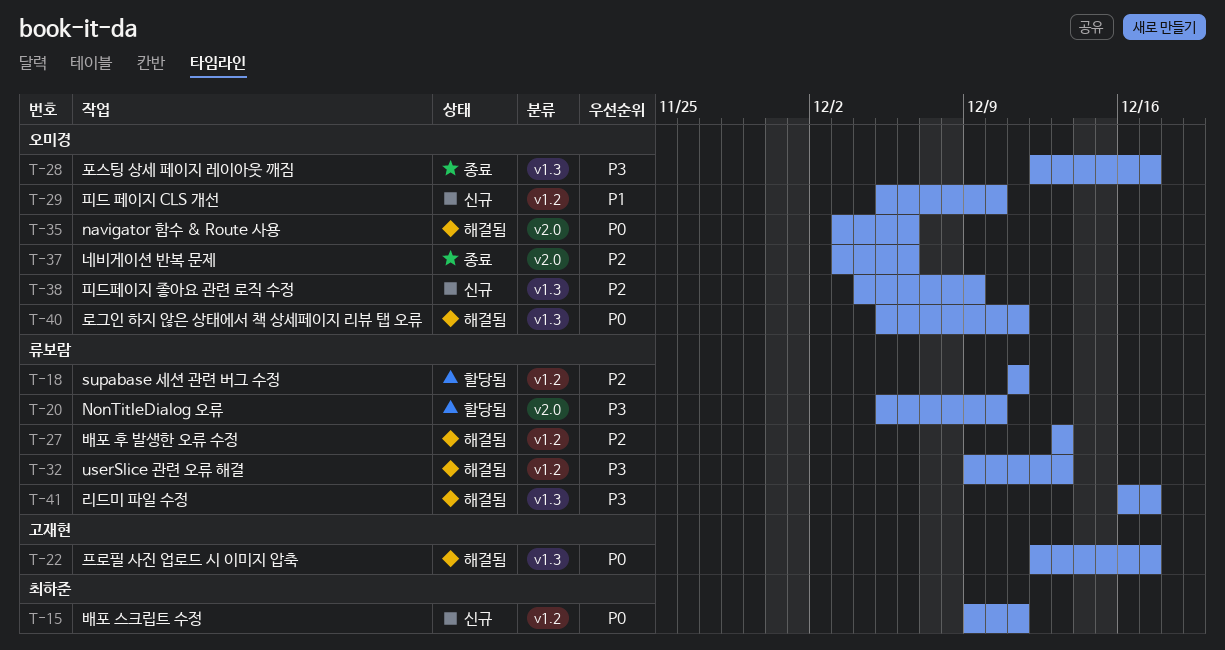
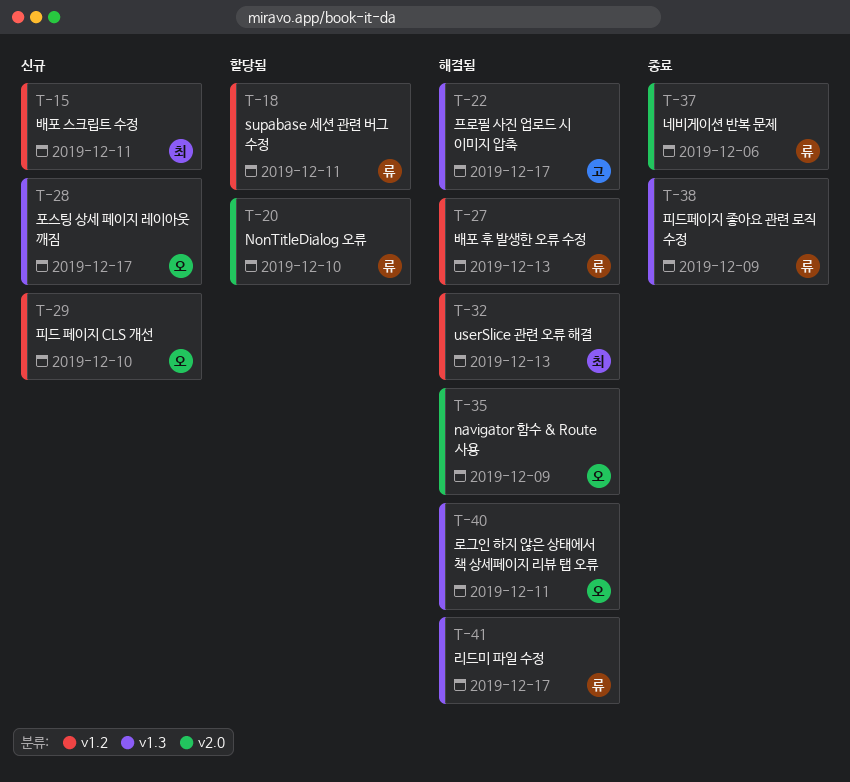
T-28, status: 종료 -> 신규
T-32, owner: 류보람 -> 최하준
T-35, due: Dec 6 -> Dec 9
T-37, owner: 오미경 -> 류보람
T-38, status: 신규 -> 종료
T-38, owner: 오미경 -> 류보람

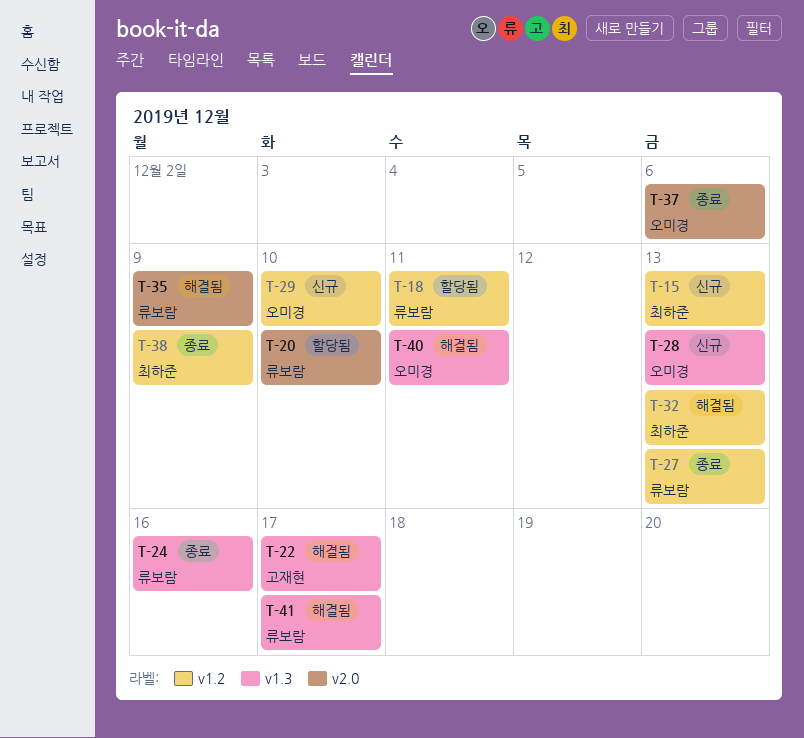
T-15, due: Dec 11 -> Dec 13
T-24: none -> present
T-27, status: 해결됨 -> 종료
T-28, due: Dec 17 -> Dec 13
T-35, owner: 오미경 -> 류보람
T-37, owner: 류보람 -> 오미경
T-38, owner: 류보람 -> 최하준
T-38, label: v1.3 -> v1.2

